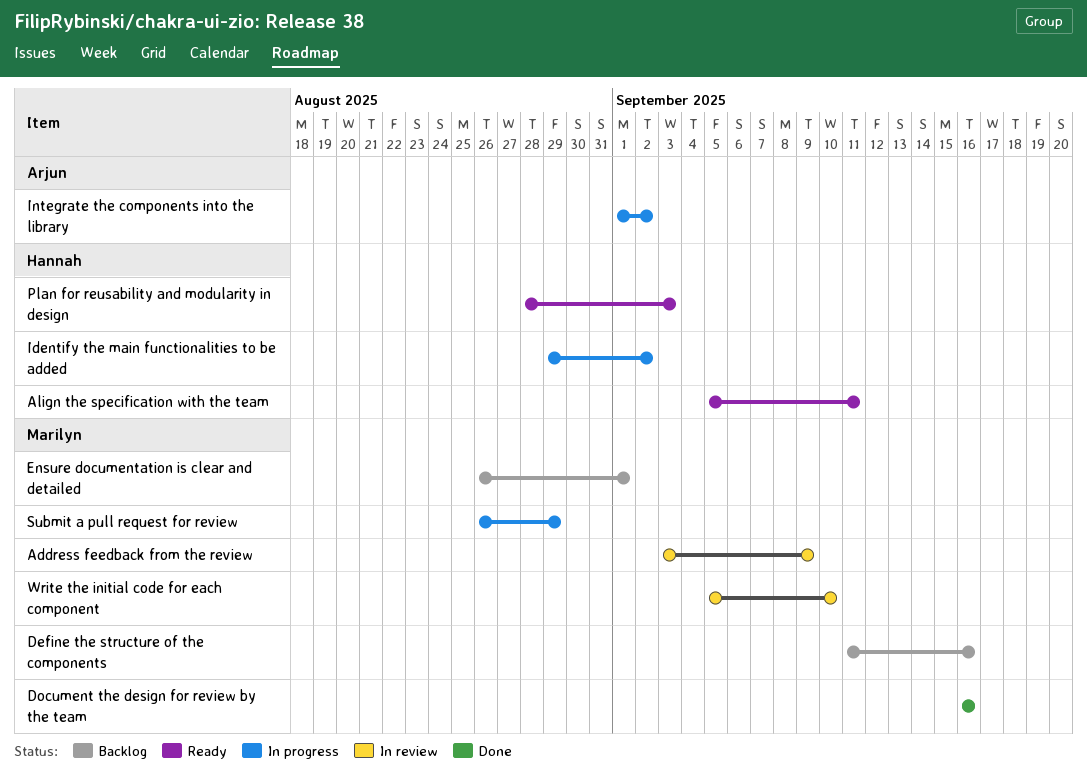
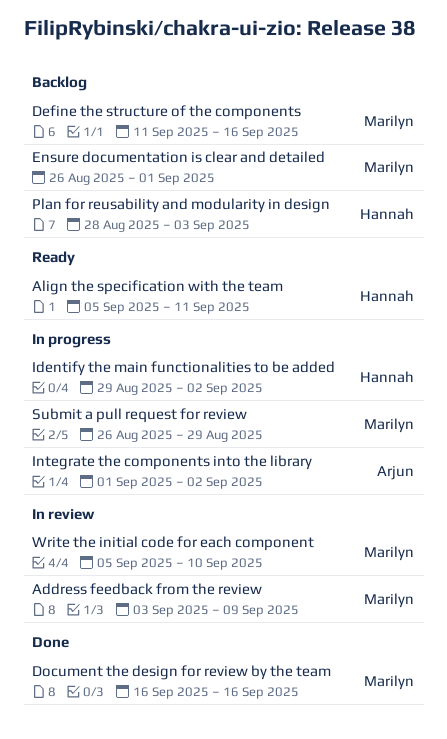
Plan for reusability and modularity in design, status: Ready -> Backlog

